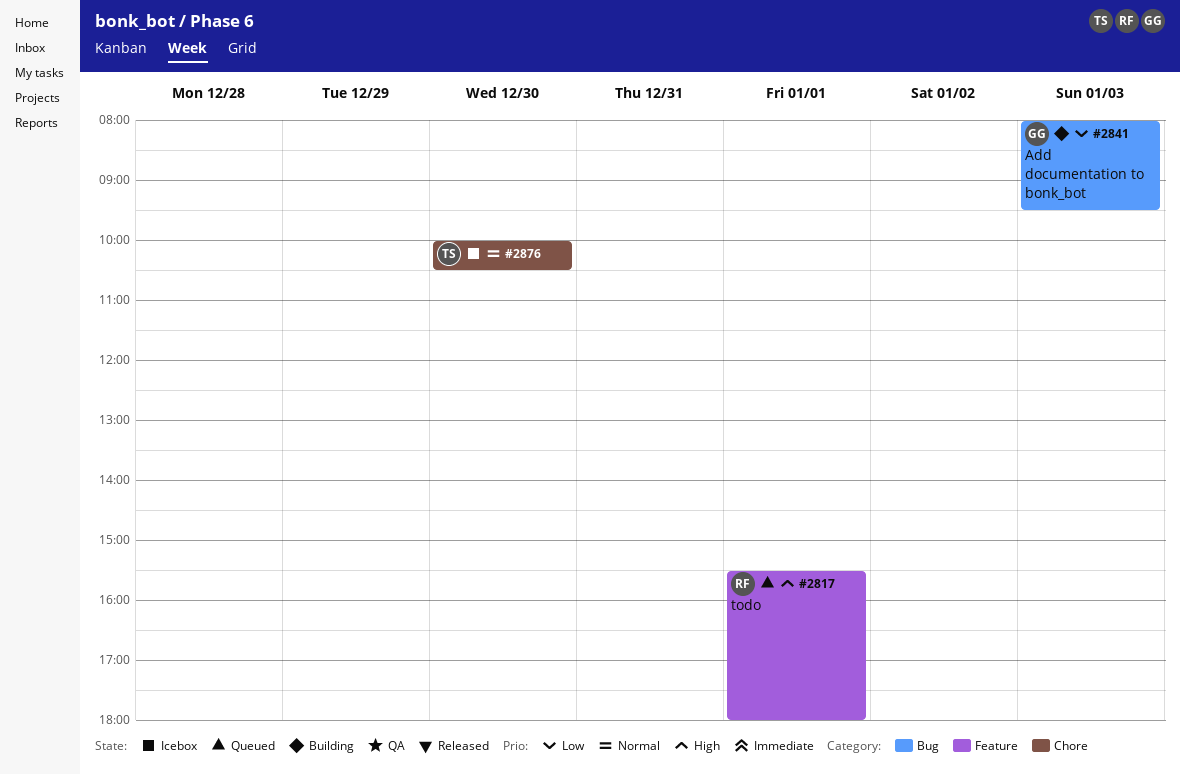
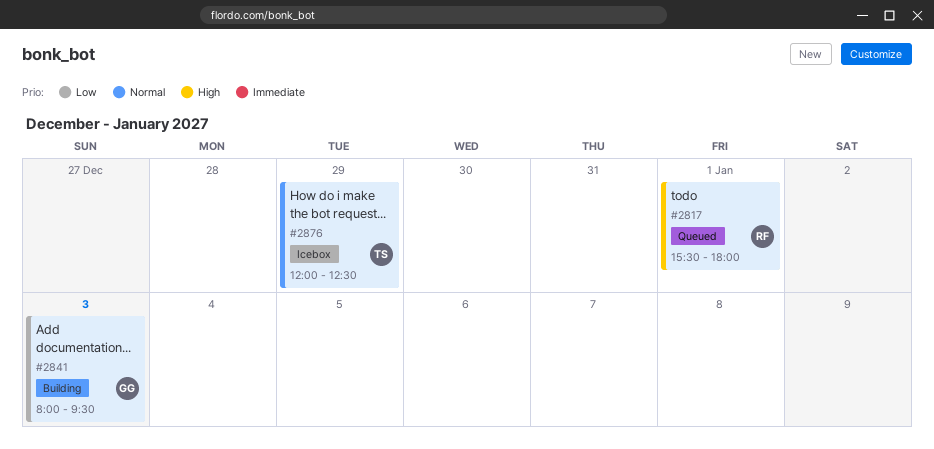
#2876, day: Dec 30 -> Dec 29
#2876, begins: 10:00 -> 12:00
#2876, ends: 10:30 -> 12:30

